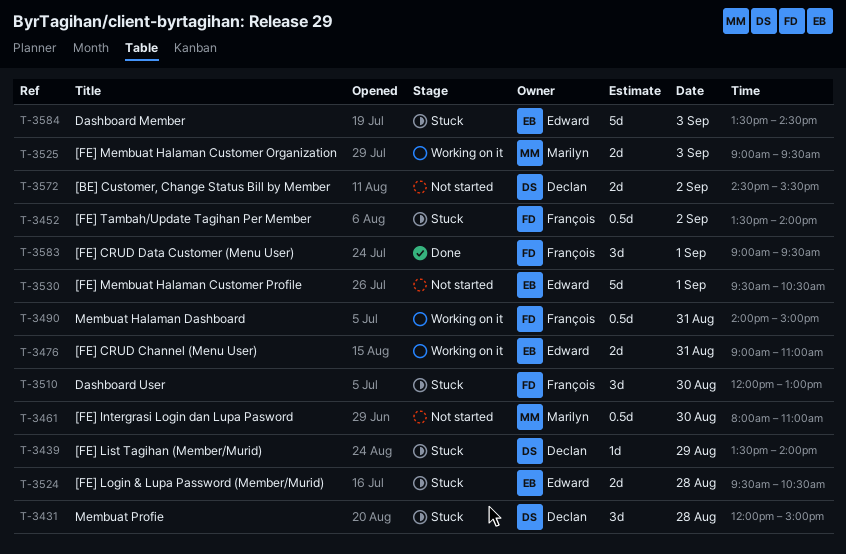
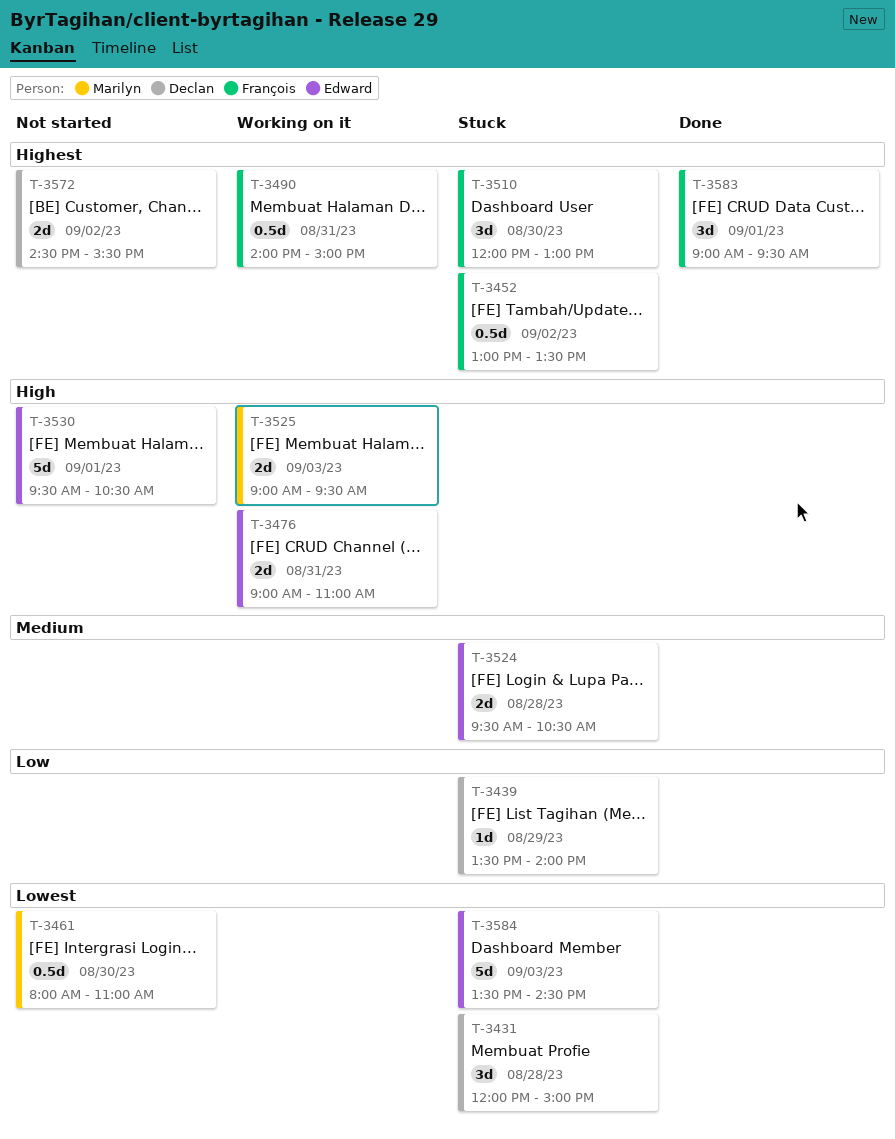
T-3452, begins: 13:30 -> 13:00
T-3452, ends: 14:00 -> 13:30

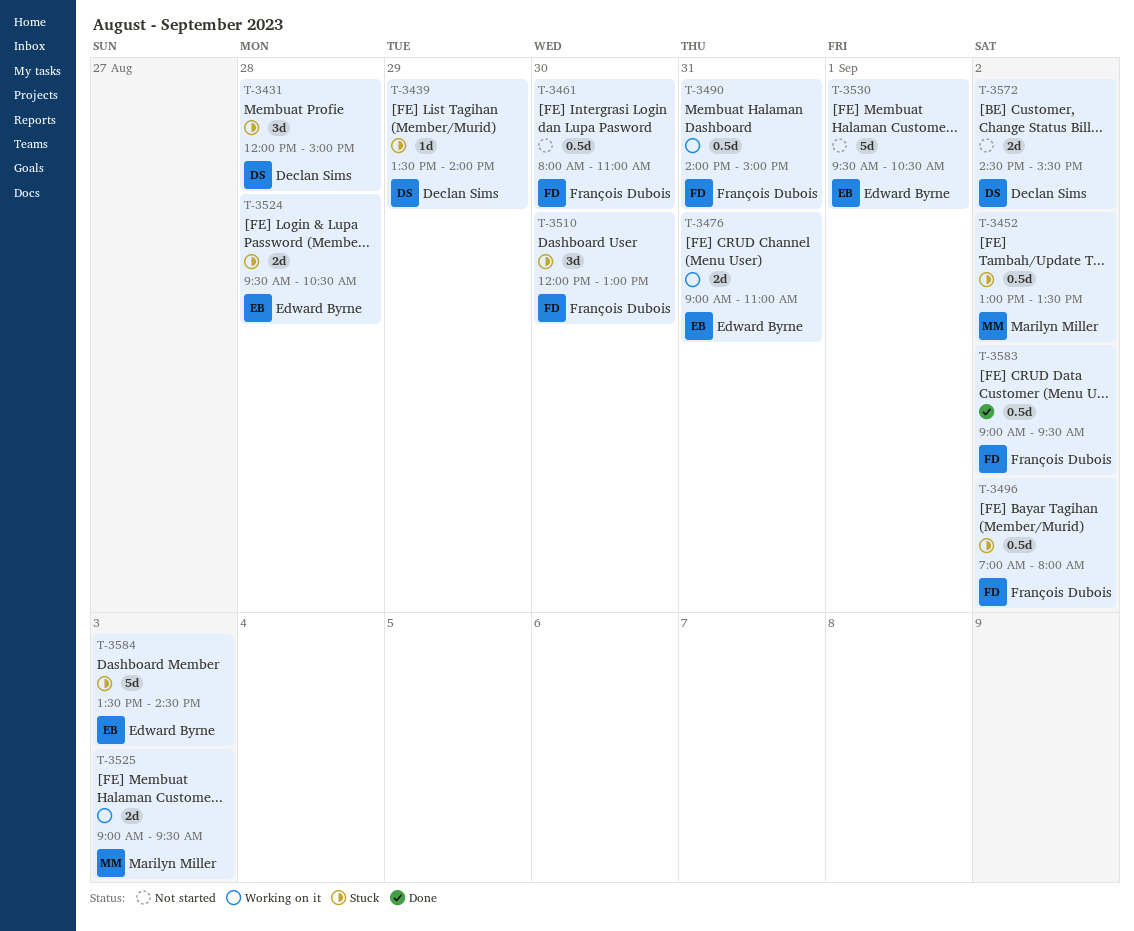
T-3452, owner: François Dubois -> Marilyn Miller
T-3461, owner: Marilyn Miller -> François Dubois
T-3496: none -> present
T-3583, estimate: 3d -> 0.5d
T-3583, day: Sep 1 -> Sep 2

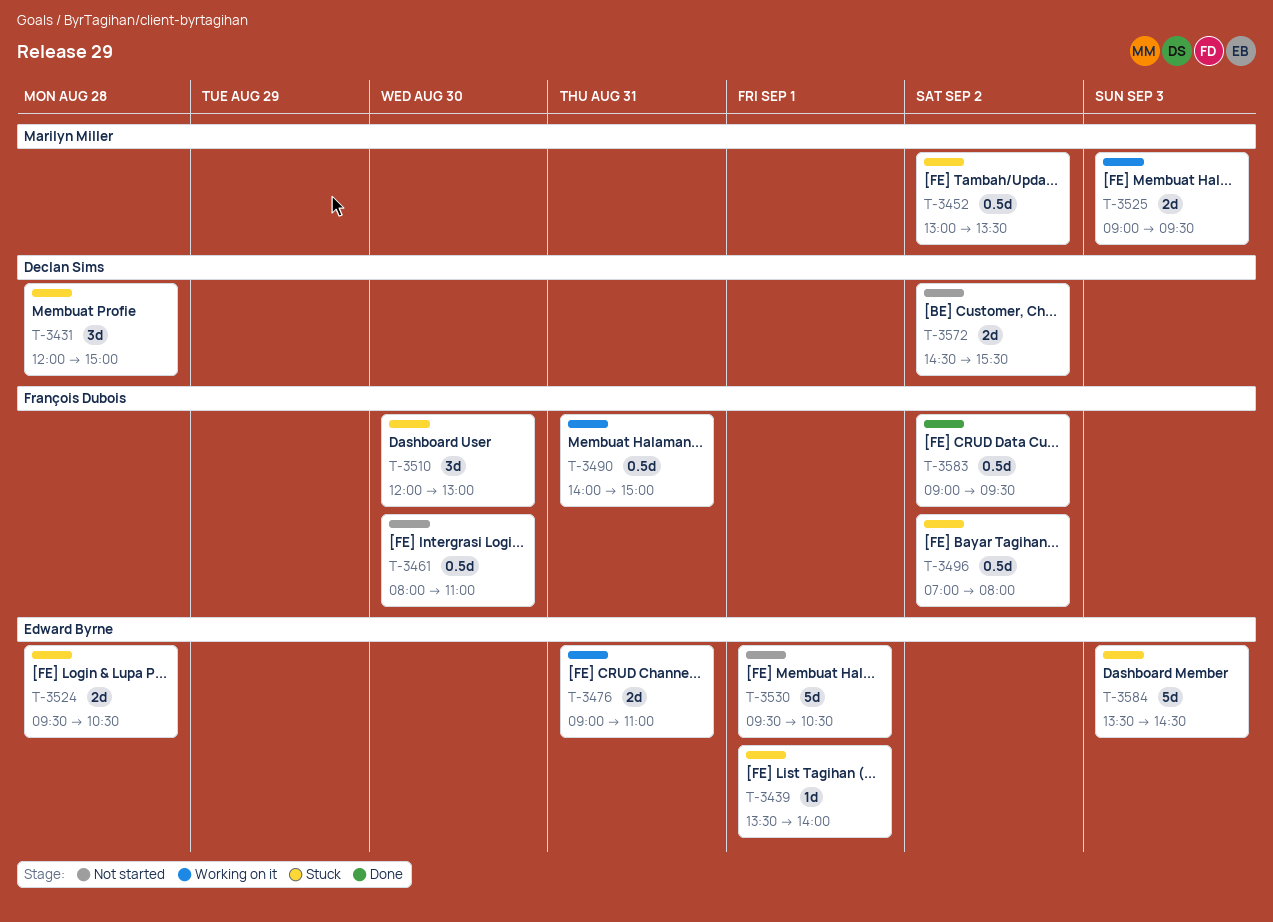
T-3439, owner: Declan Sims -> Edward Byrne
T-3439, day: Aug 29 -> Sep 1

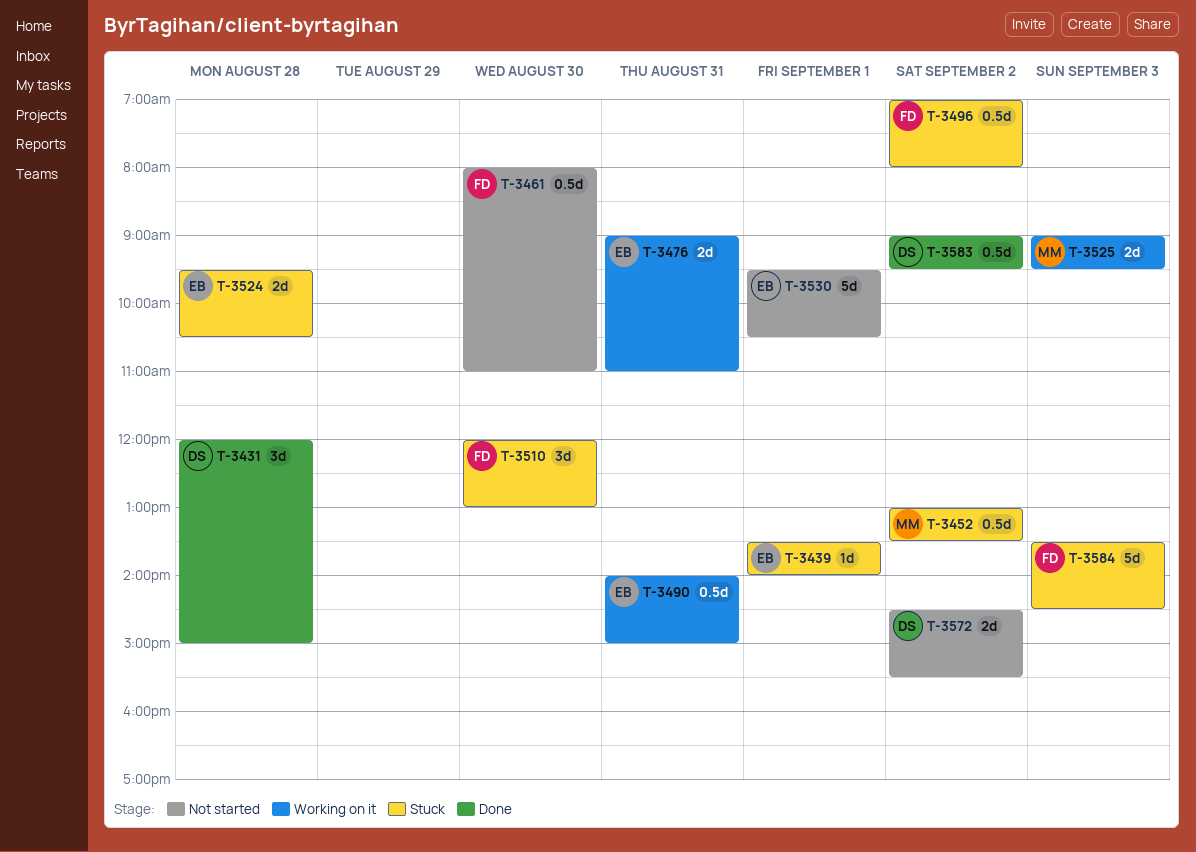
T-3431, status: Stuck -> Done
T-3490, owner: François Dubois -> Edward Byrne
T-3583, owner: François Dubois -> Declan Sims
T-3584, owner: Edward Byrne -> François Dubois

